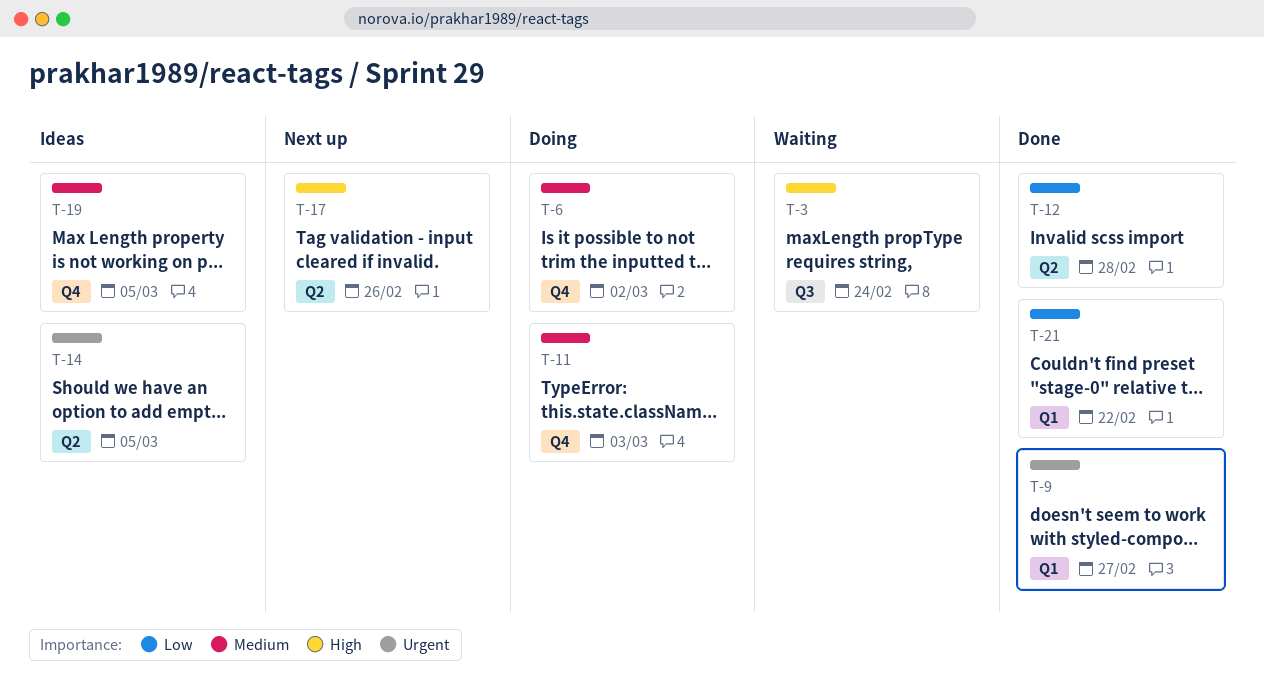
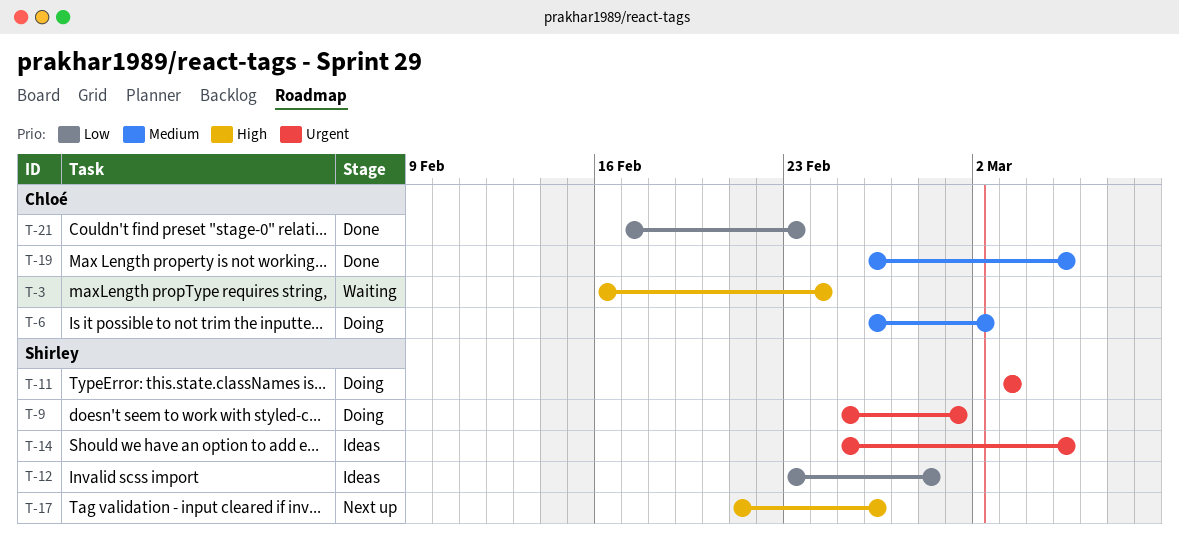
T-9, status: Done -> Doing
T-9, due: Feb 27 -> Mar 1
T-11, priority: Medium -> Urgent
T-12, status: Done -> Ideas
T-19, status: Ideas -> Done
T-21, due: Feb 22 -> Feb 23

